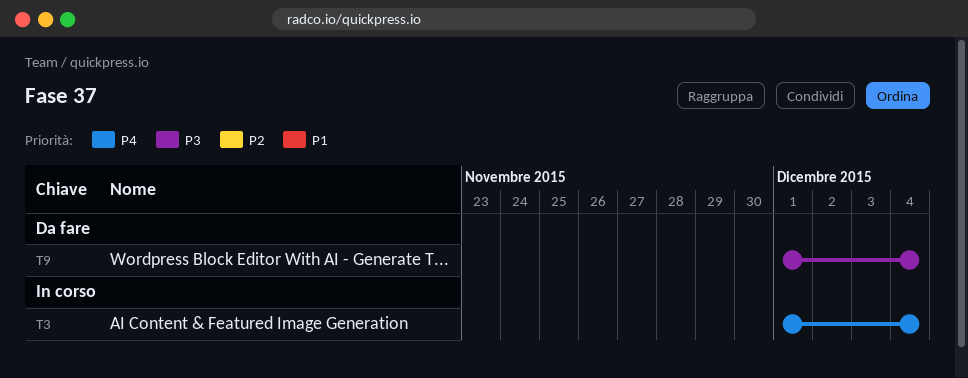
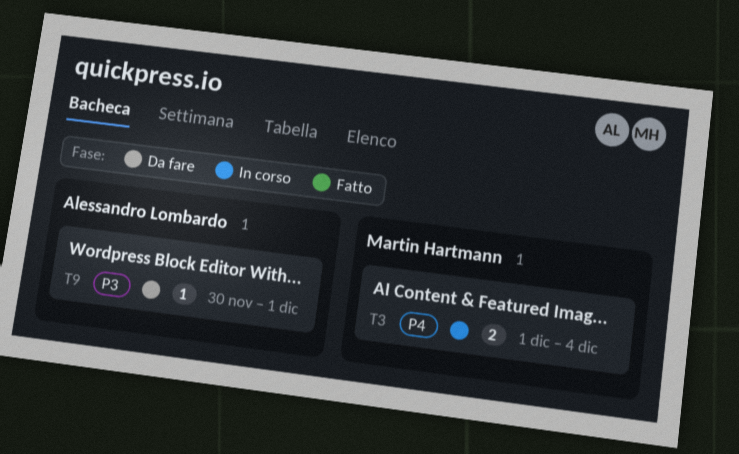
T9, start: Dec 1 -> Nov 30
T9, due: Dec 4 -> Dec 1

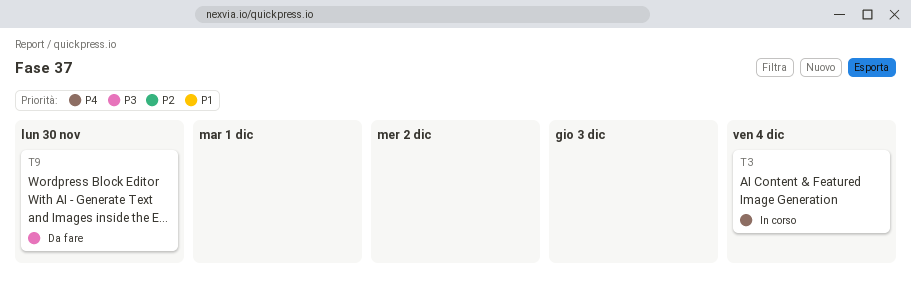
T9, due: Dec 1 -> Nov 30

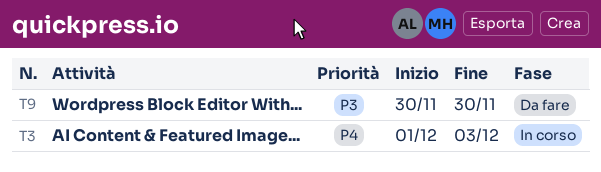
T3, due: Dec 4 -> Dec 3

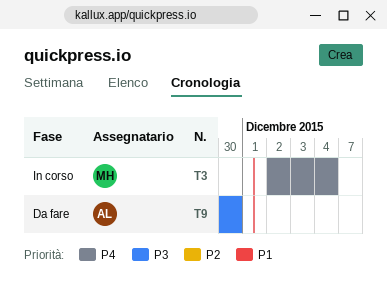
T3, start: Dec 1 -> Dec 2
T3, due: Dec 3 -> Dec 4

